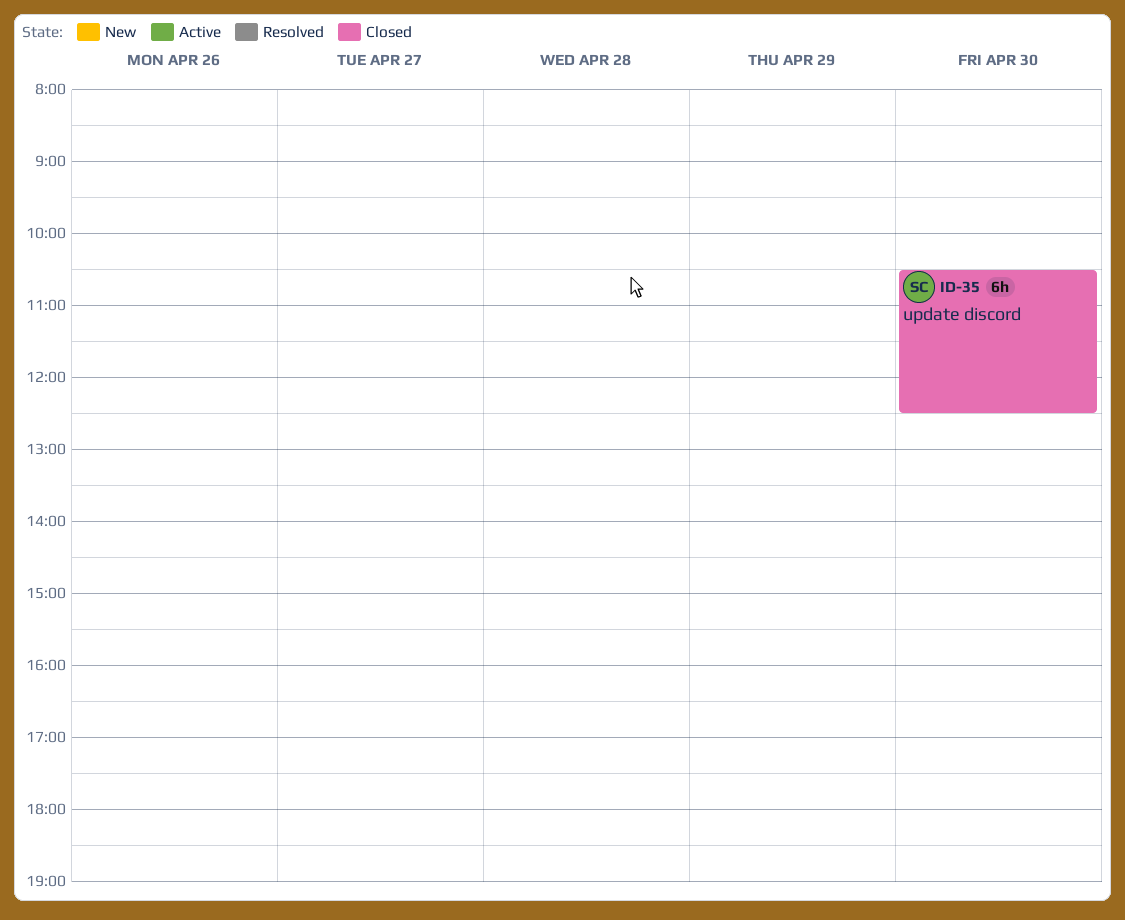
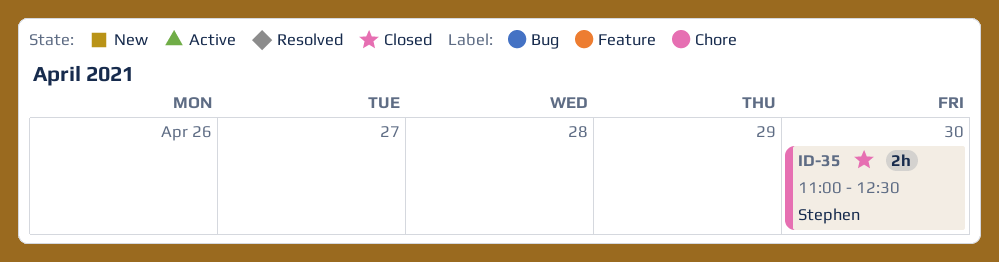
ID-35, estimate: 6h -> 2h
ID-35, begins: 10:30 -> 11:00

